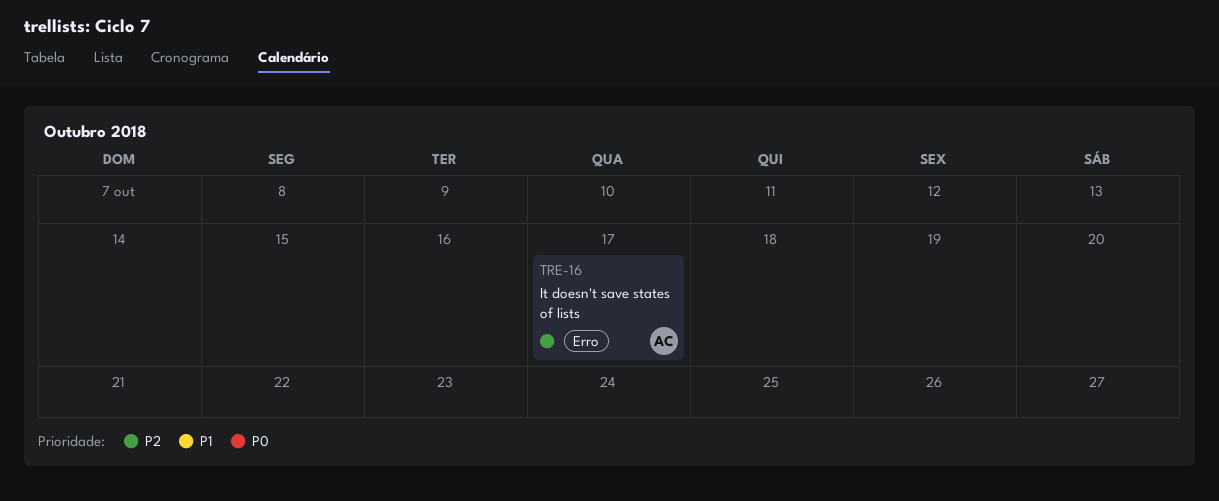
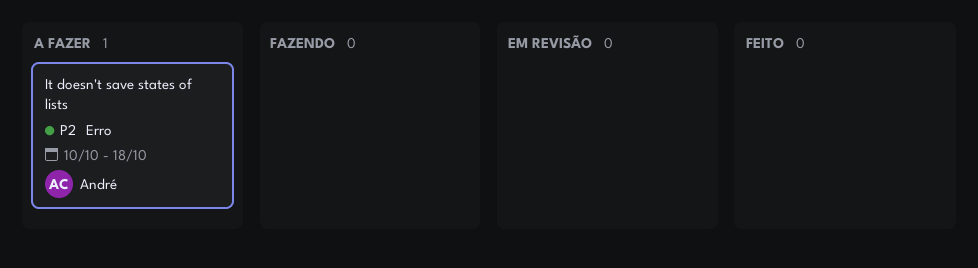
It doesn't save states of lists, due: Oct 17 -> Oct 18

